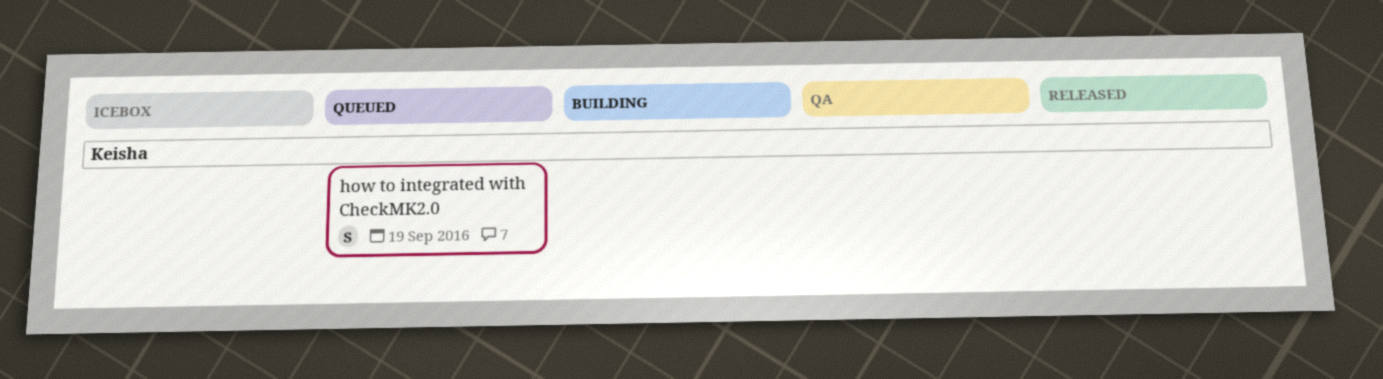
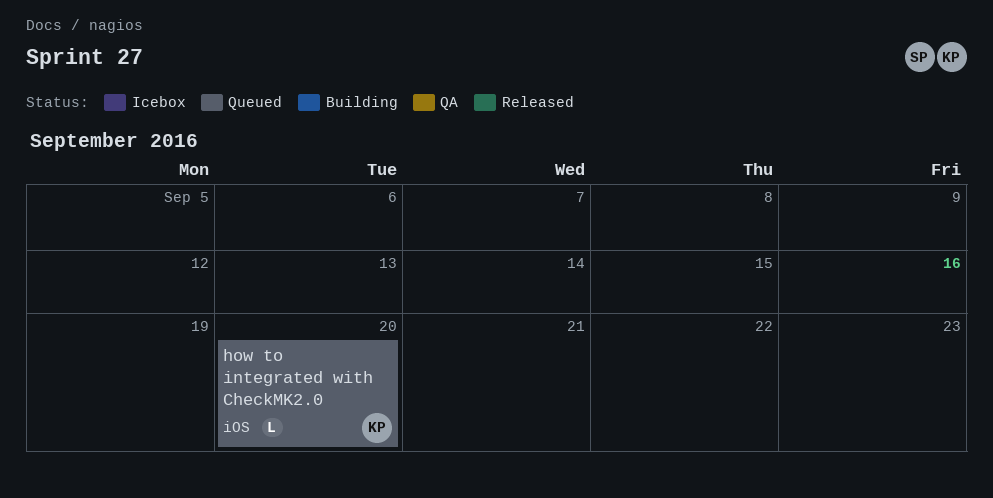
how to integrated with CheckMK2.0, estimate: S -> L
how to integrated with CheckMK2.0, due: Sep 19 -> Sep 20

